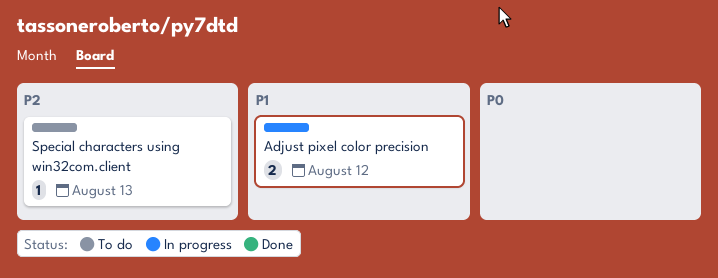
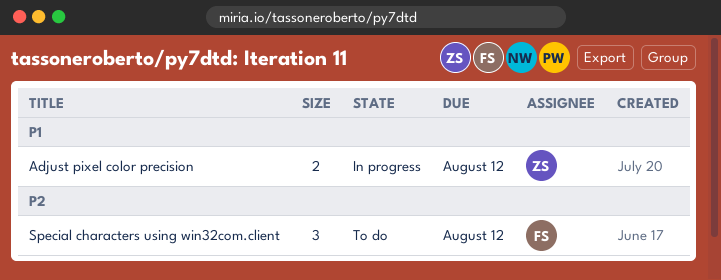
Special characters using win32com.client, estimate: 1 -> 3
Special characters using win32com.client, due: Aug 13 -> Aug 12

